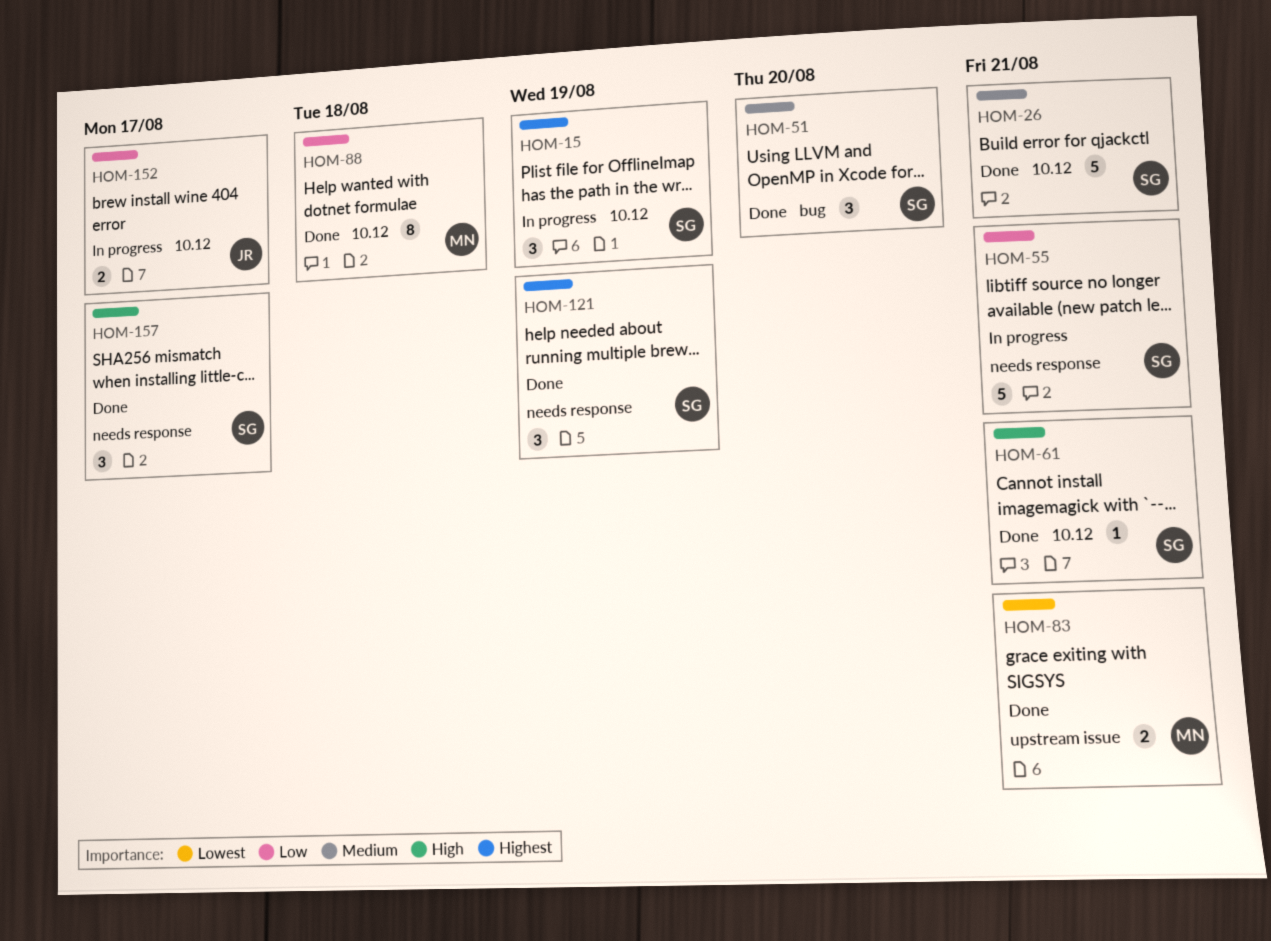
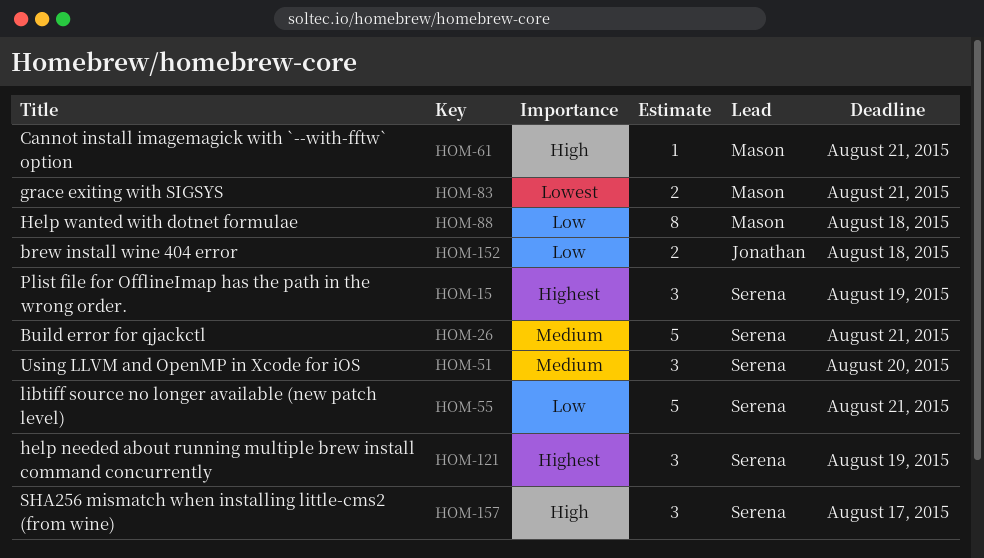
HOM-61, owner: Serena -> Mason
HOM-152, due: Aug 17 -> Aug 18

